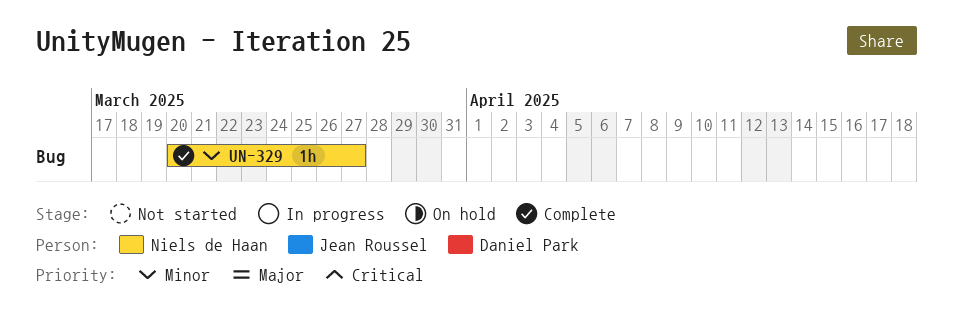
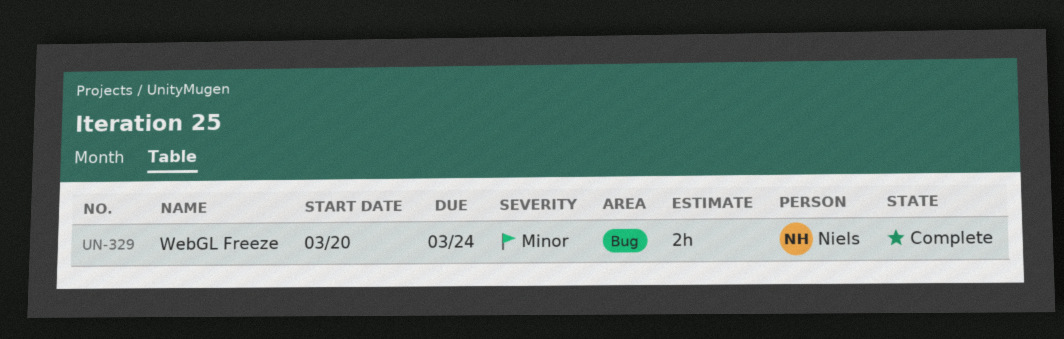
UN-329, estimate: 1h -> 2h
UN-329, due: Mar 27 -> Mar 24

